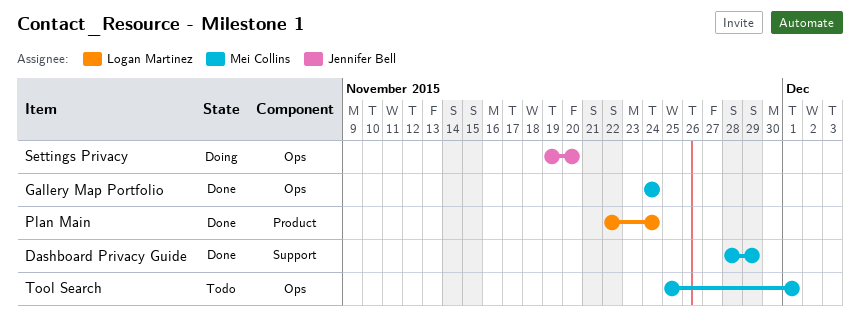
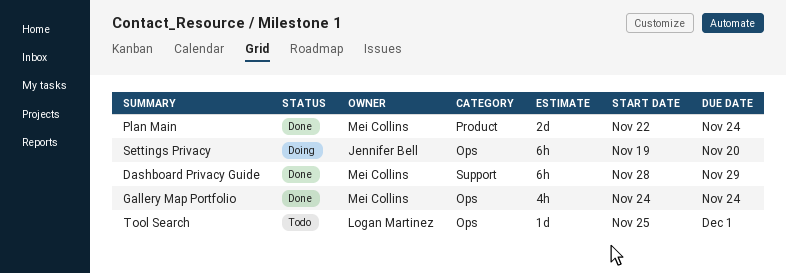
Plan Main, owner: Logan Martinez -> Mei Collins
Tool Search, owner: Mei Collins -> Logan Martinez

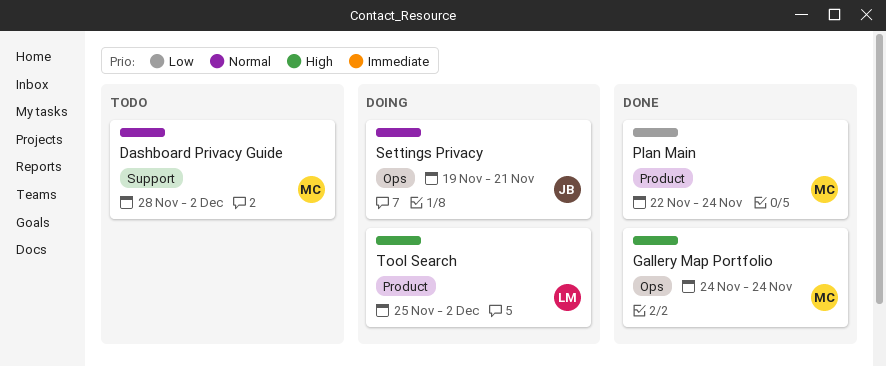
Dashboard Privacy Guide, status: Done -> Todo
Dashboard Privacy Guide, due: Nov 29 -> Dec 2
Settings Privacy, due: Nov 20 -> Nov 21
Tool Search, status: Todo -> Doing
Tool Search, label: Ops -> Product
Tool Search, due: Dec 1 -> Dec 2

